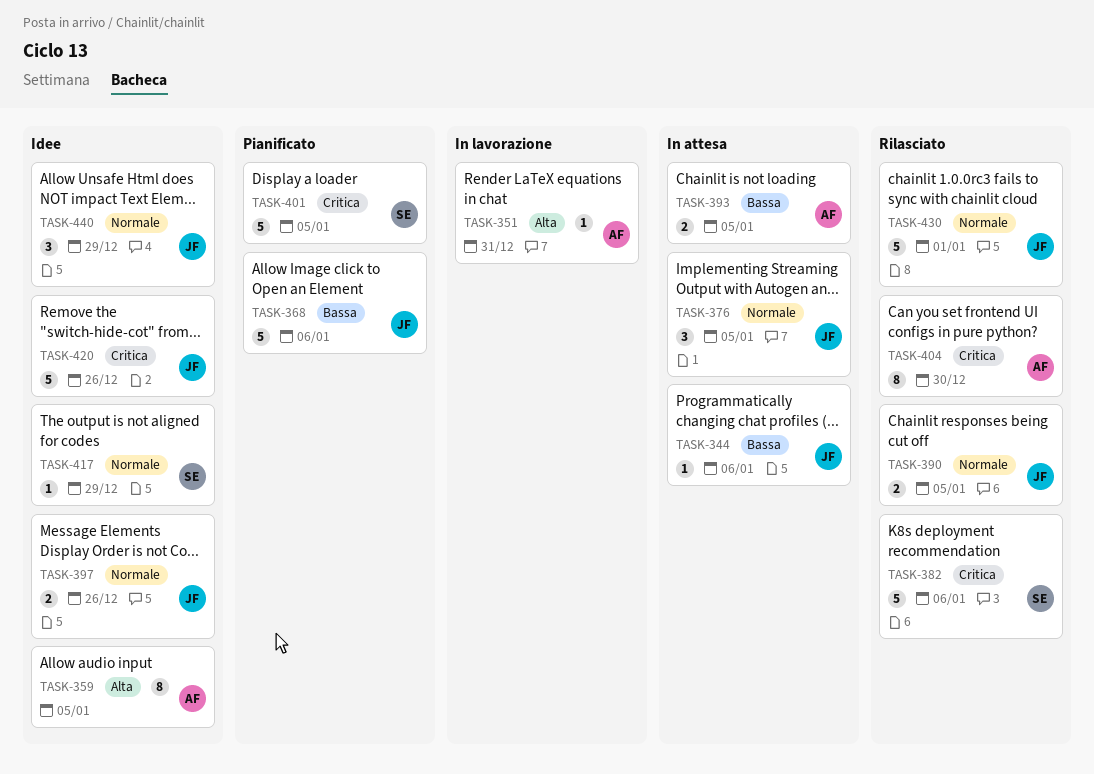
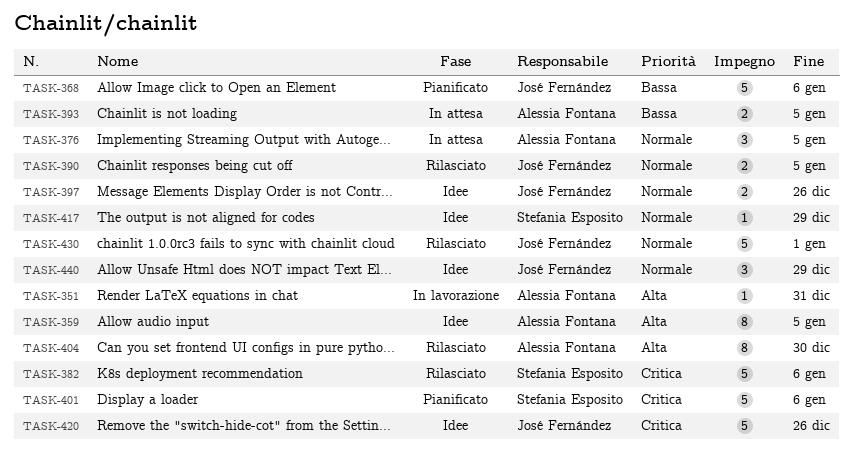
TASK-344: present -> none
TASK-376, owner: José Fernández -> Alessia Fontana
TASK-401, due: Jan 5 -> Jan 6
TASK-404, priority: Critica -> Alta

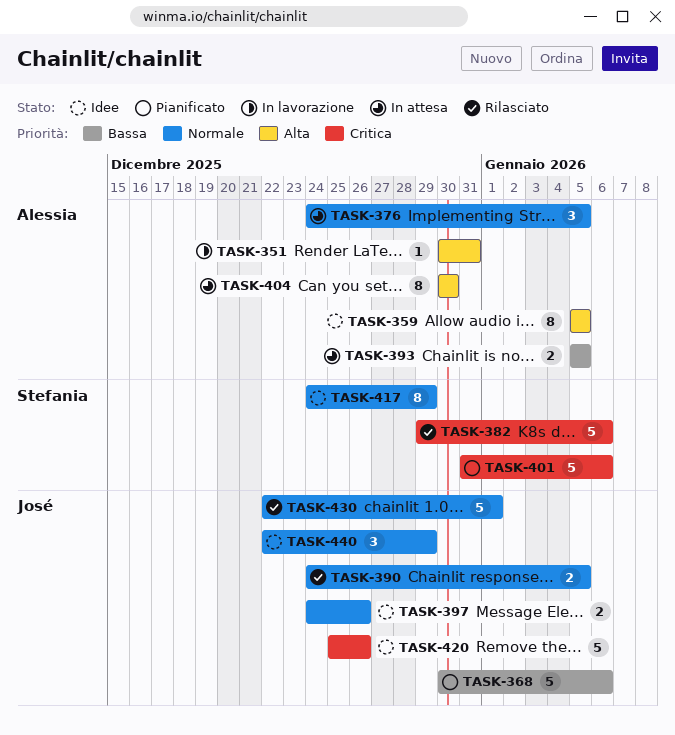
TASK-404, status: Rilasciato -> In attesa
TASK-417, estimate: 1 -> 8

